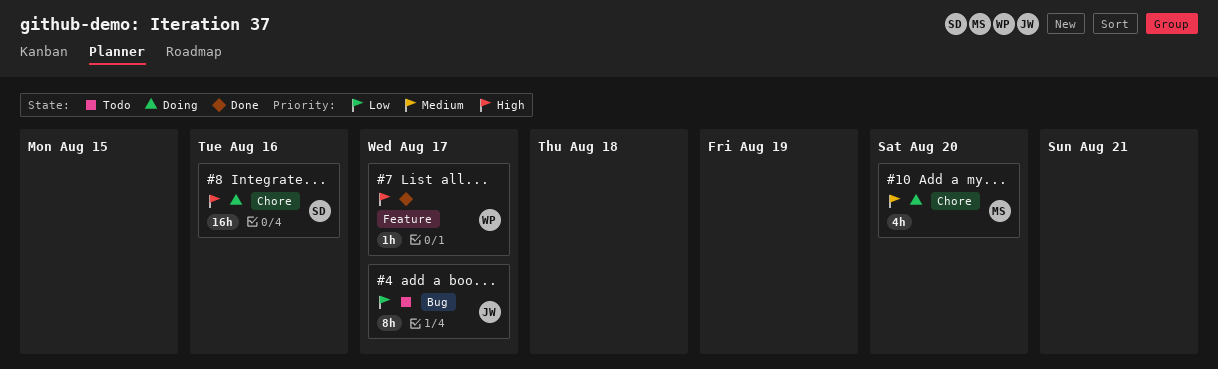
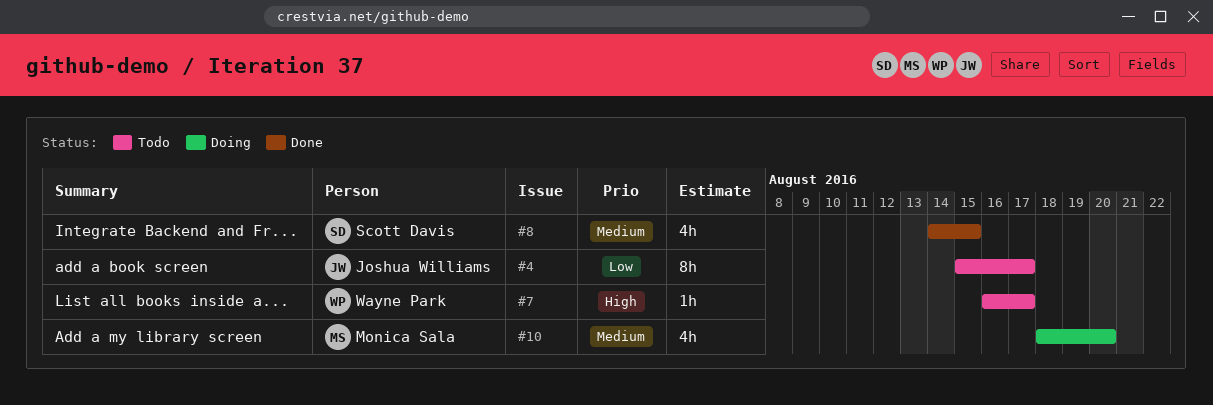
#7, status: Done -> Todo
#8, status: Doing -> Done
#8, priority: High -> Medium
#8, estimate: 16h -> 4h
#8, due: Aug 16 -> Aug 15

